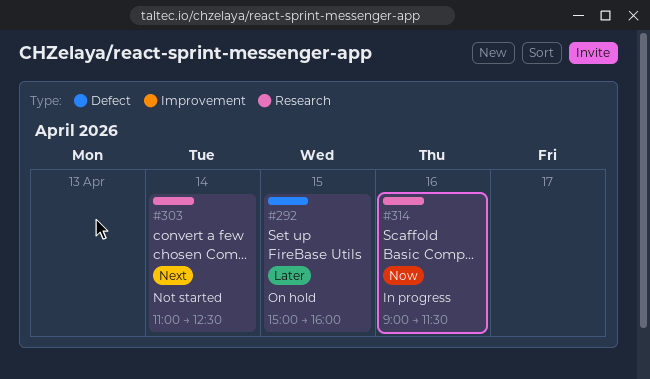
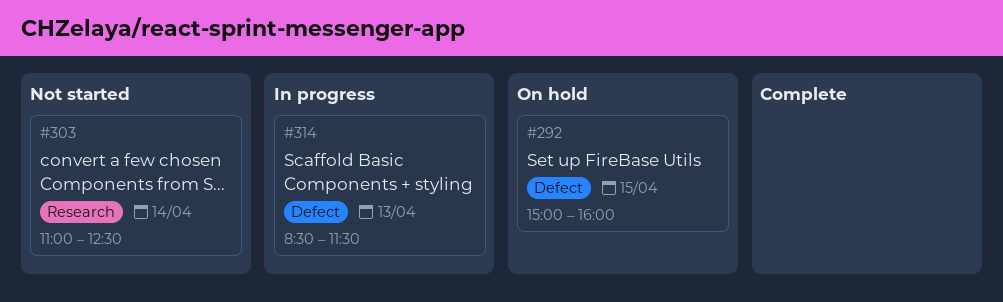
#314, label: Research -> Defect
#314, day: Apr 16 -> Apr 13
#314, begins: 09:00 -> 08:30

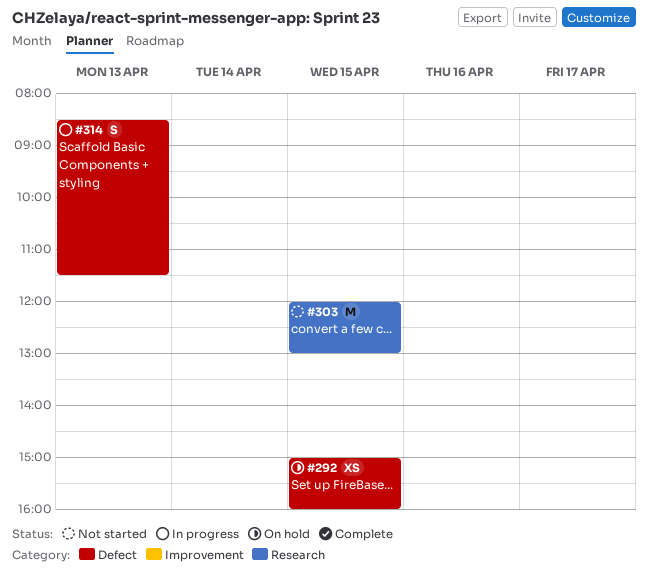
#303, day: Apr 14 -> Apr 15
#303, begins: 11:00 -> 12:00
#303, ends: 12:30 -> 13:00

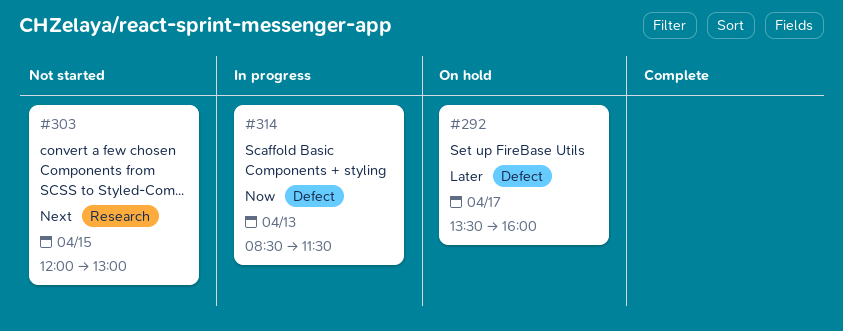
#292, day: Apr 15 -> Apr 17
#292, begins: 15:00 -> 13:30

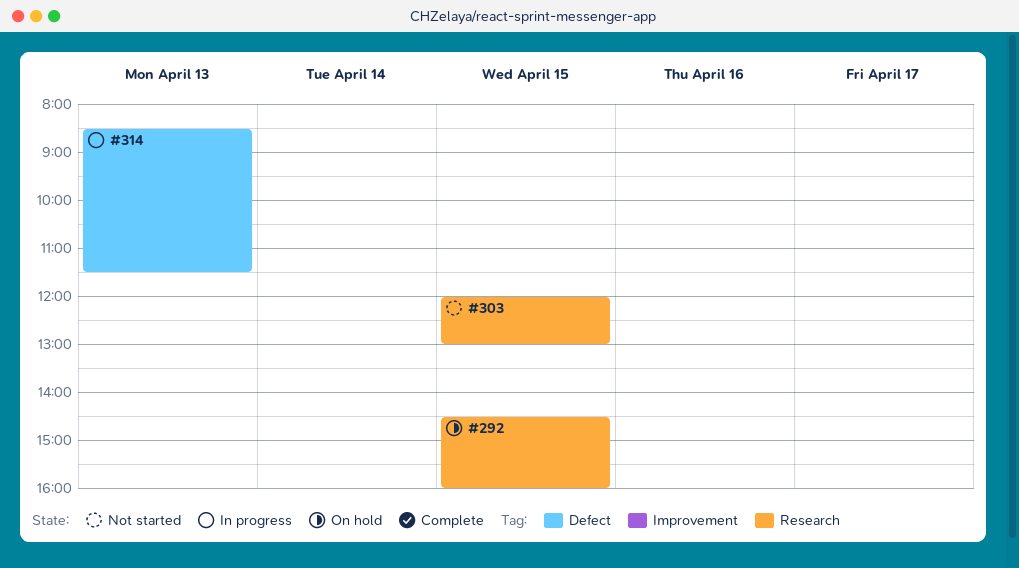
#292, label: Defect -> Research
#292, day: Apr 17 -> Apr 15
#292, begins: 13:30 -> 14:30

